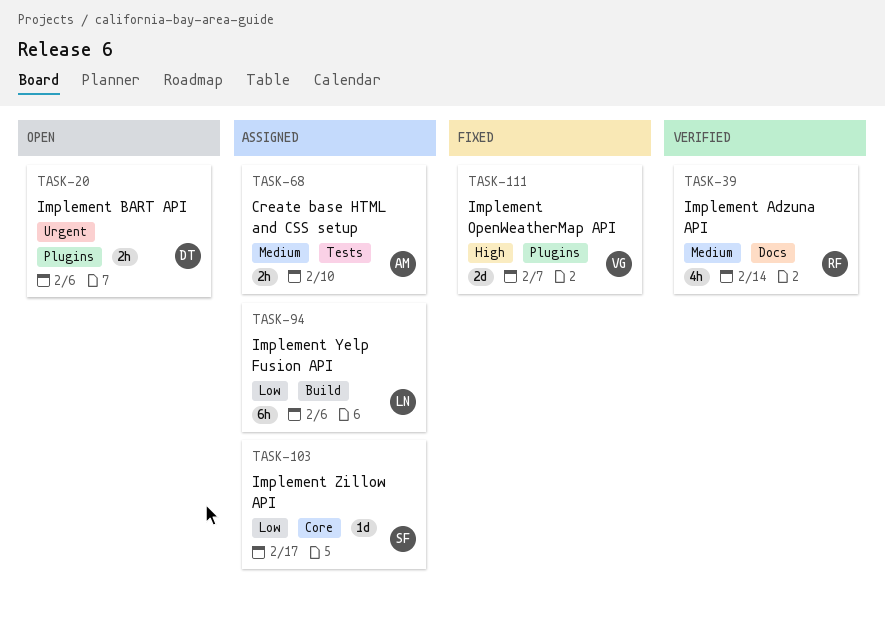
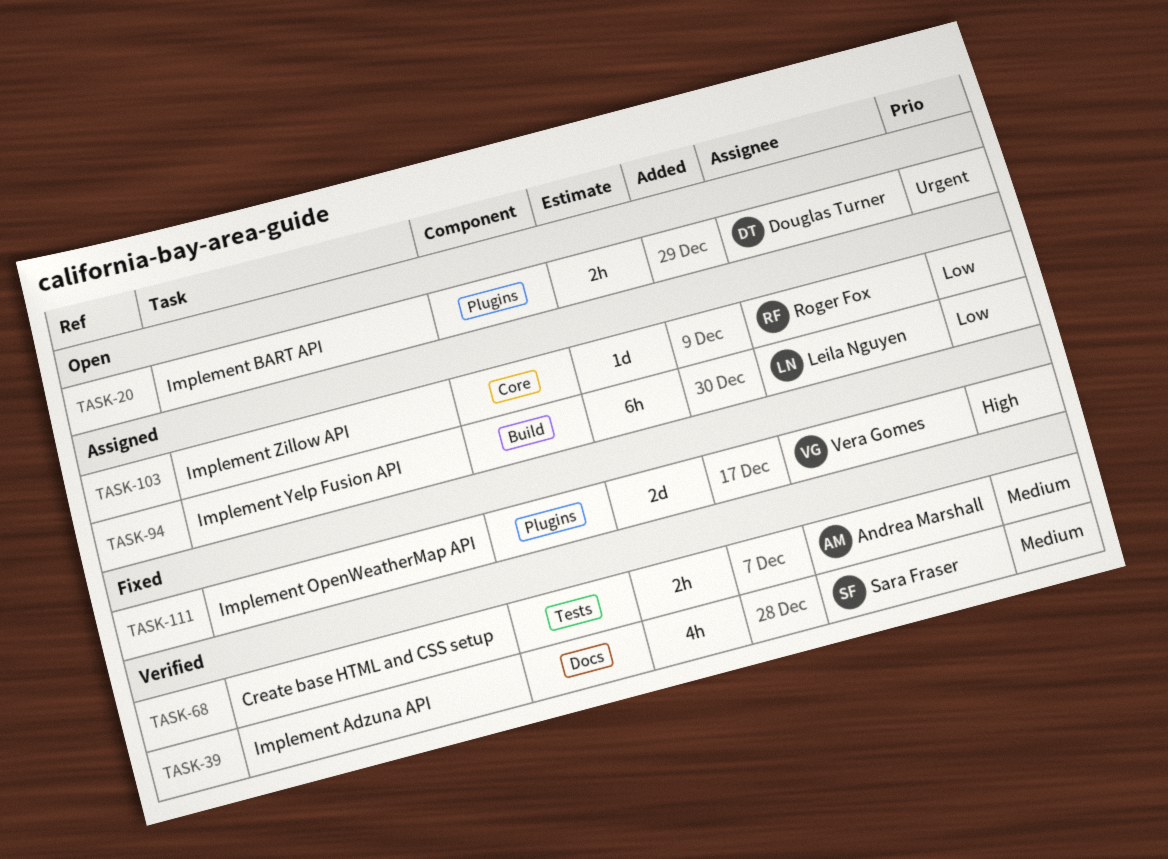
TASK-39, owner: Roger Fox -> Sara Fraser
TASK-68, status: Assigned -> Verified
TASK-103, owner: Sara Fraser -> Roger Fox

